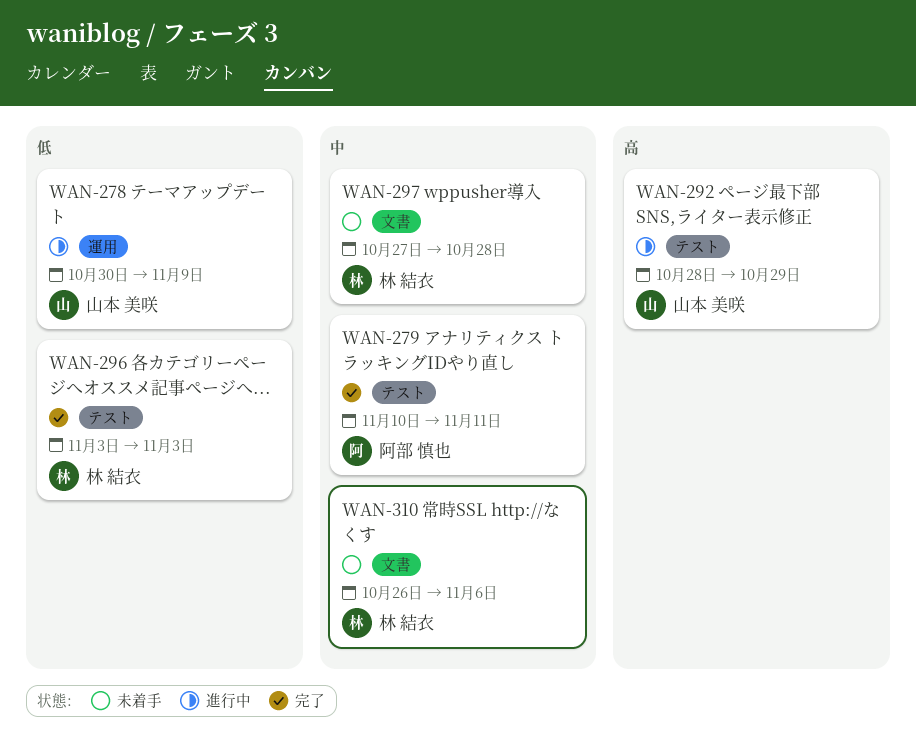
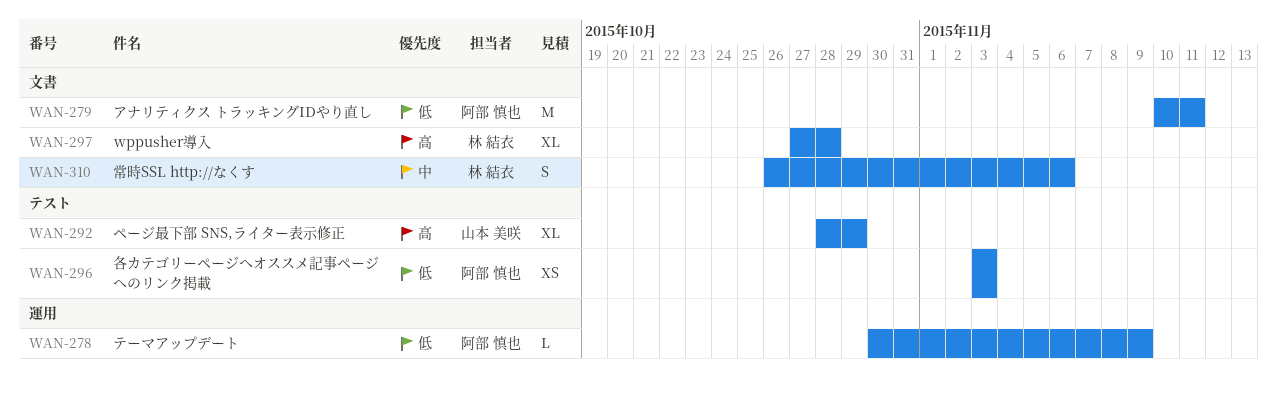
WAN-278, owner: 山本 美咲 -> 阿部 慎也
WAN-279, priority: 中 -> 低
WAN-279, label: テスト -> 文書
WAN-296, owner: 林 結衣 -> 阿部 慎也
WAN-297, priority: 中 -> 高

